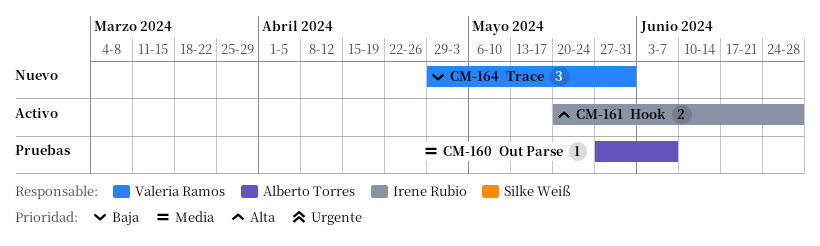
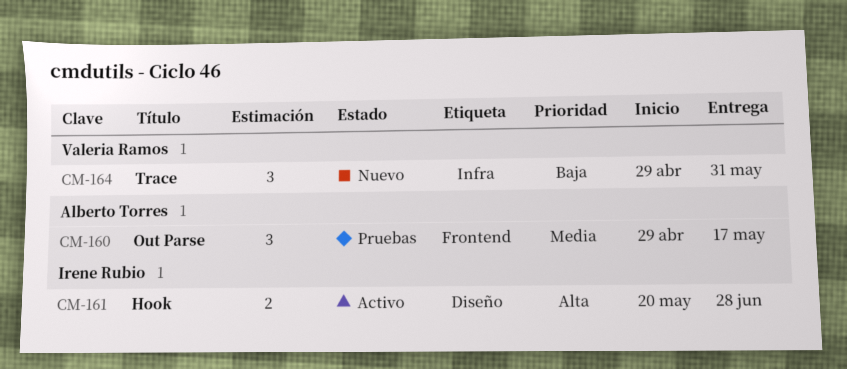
CM-160, estimate: 1 -> 3
CM-160, start: May 27 -> Apr 29
CM-160, due: Jun 7 -> May 17

